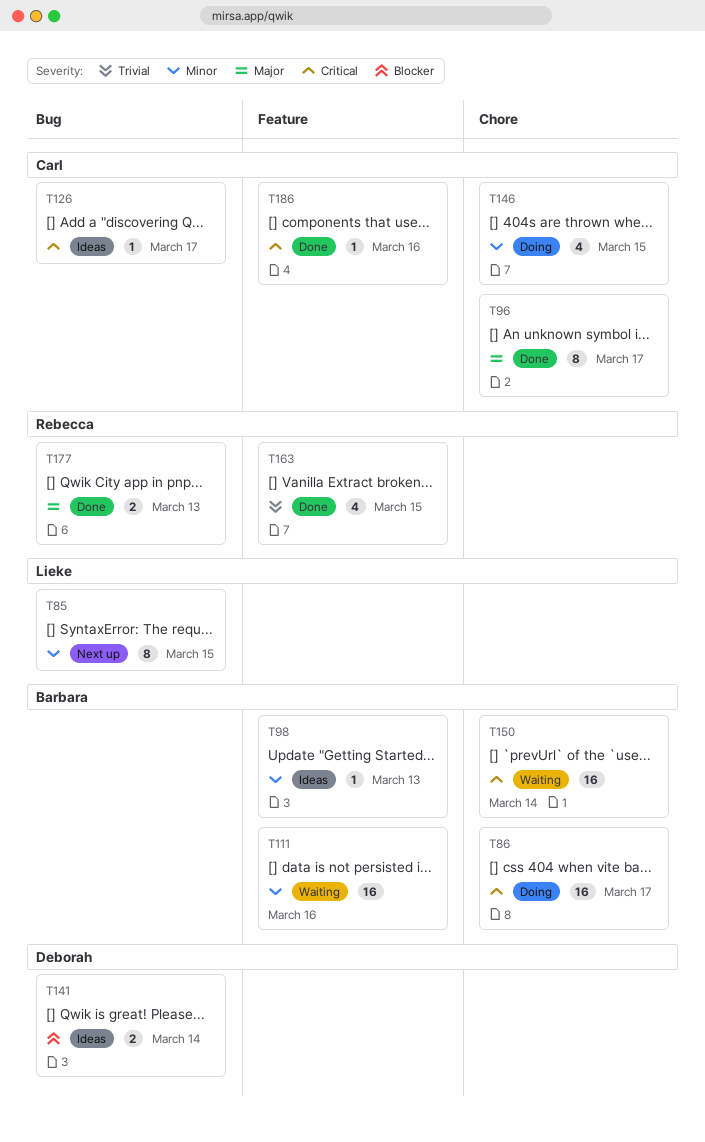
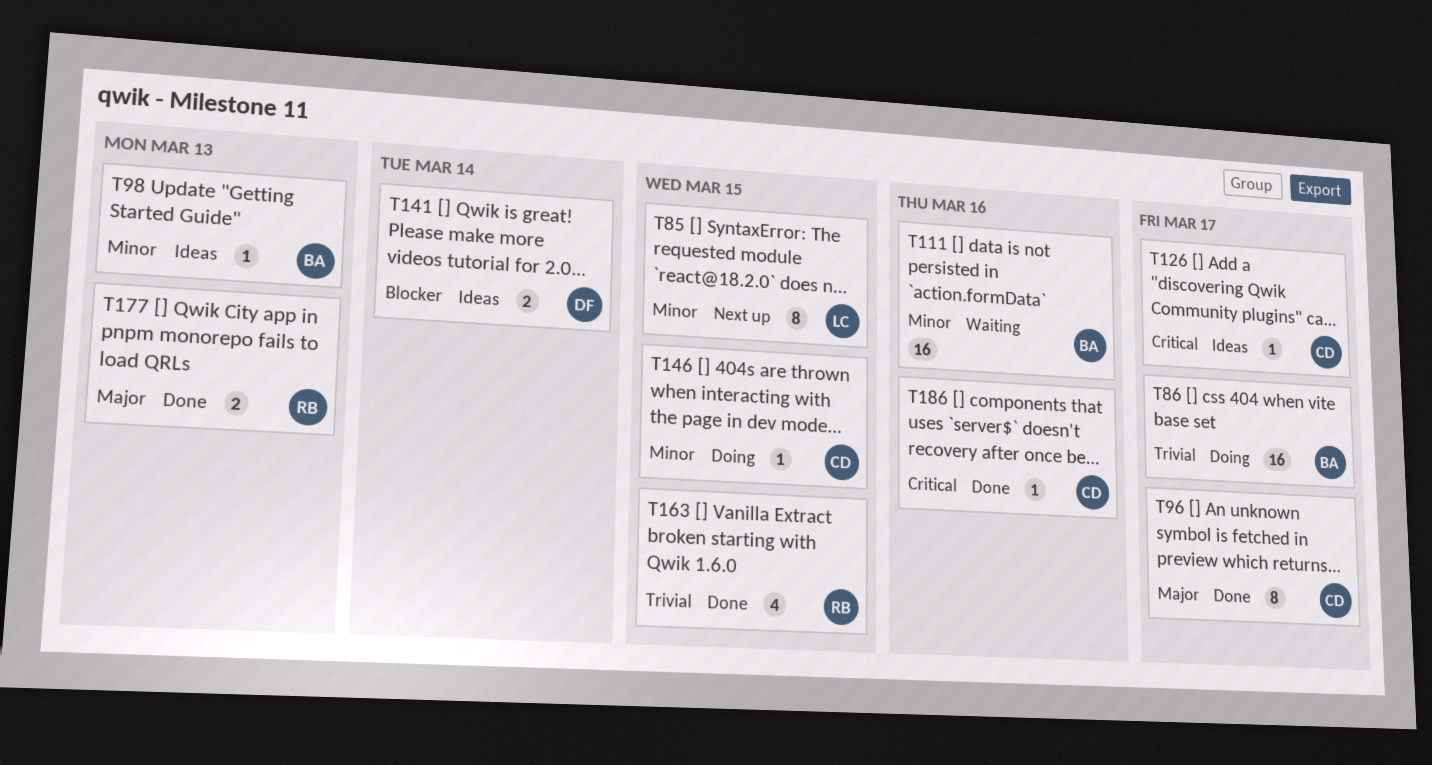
T86, priority: Critical -> Trivial
T146, estimate: 4 -> 1
T150: present -> none

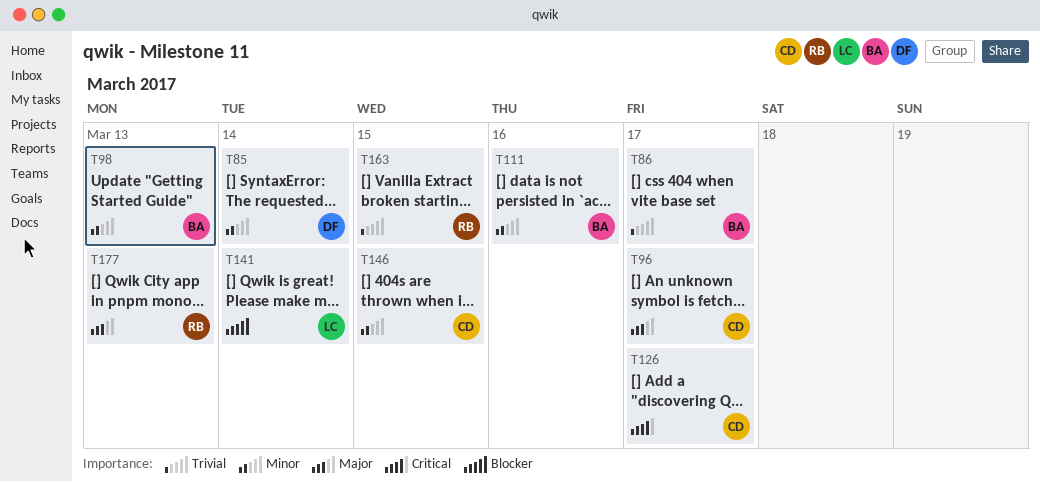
T85, owner: LC -> DF
T85, due: Mar 15 -> Mar 14
T141, owner: DF -> LC
T186: present -> none

